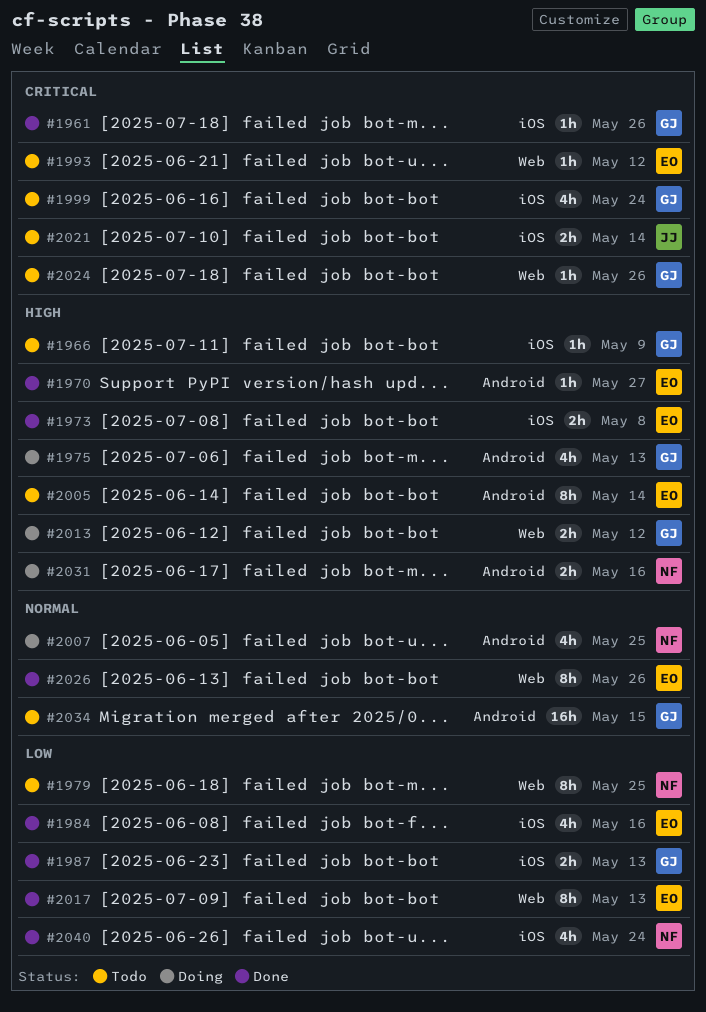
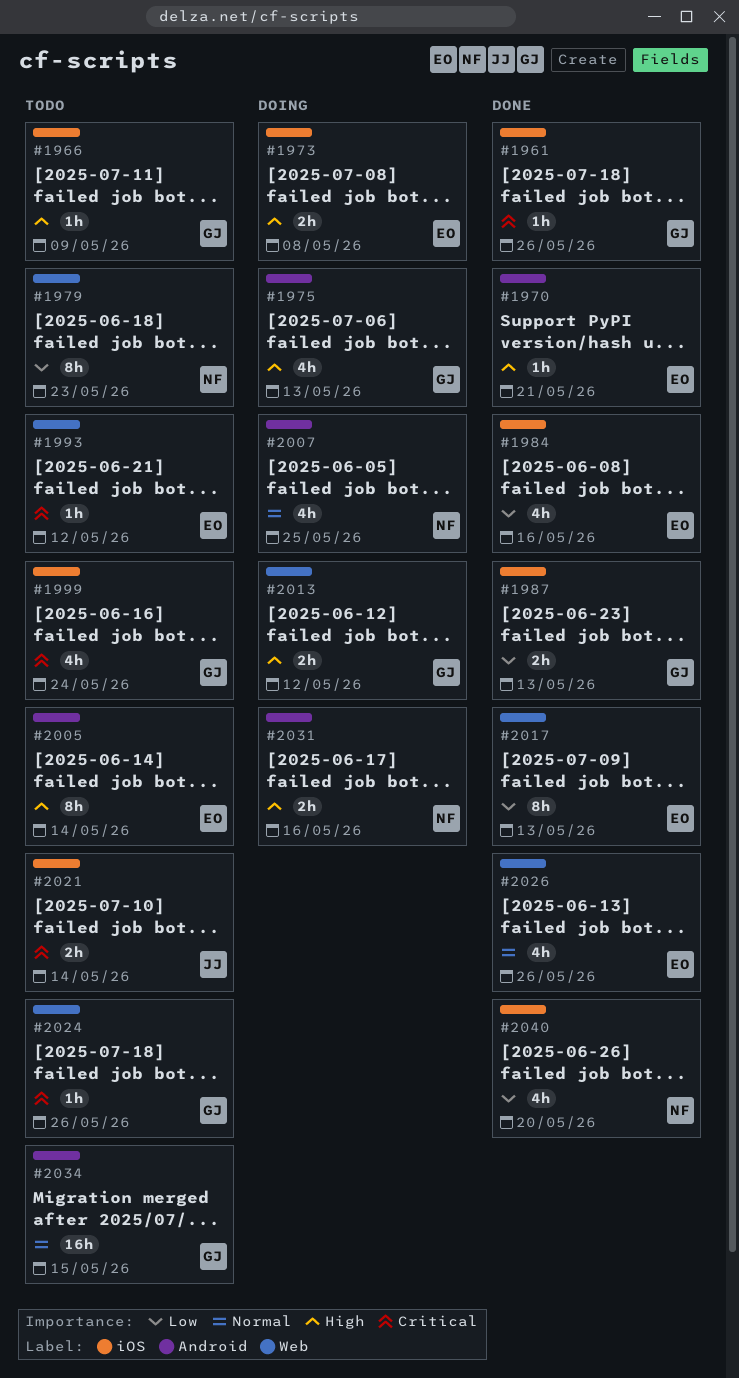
#1970, due: May 27 -> May 21
#1973, status: Done -> Doing
#1979, due: May 25 -> May 23
#2026, estimate: 8h -> 4h
#2040, due: May 24 -> May 20

